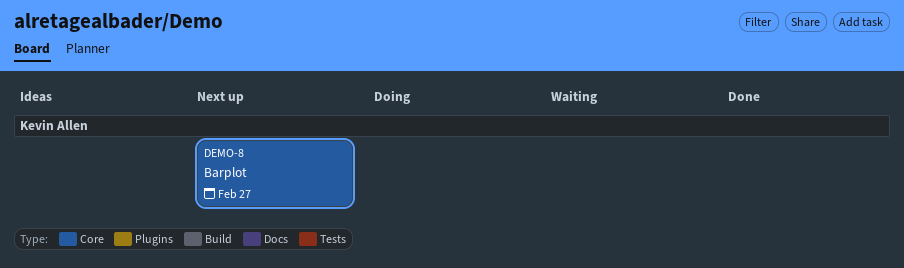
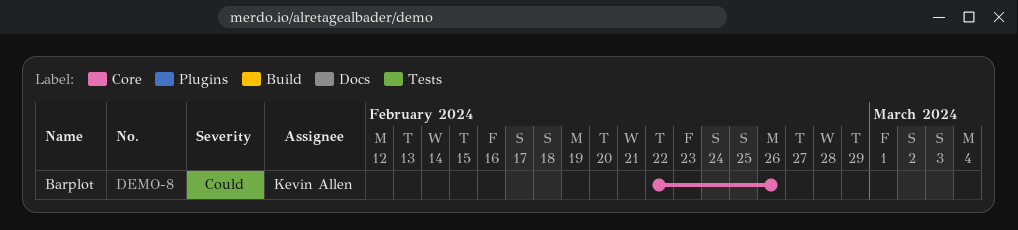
DEMO-8, due: Feb 27 -> Feb 26

